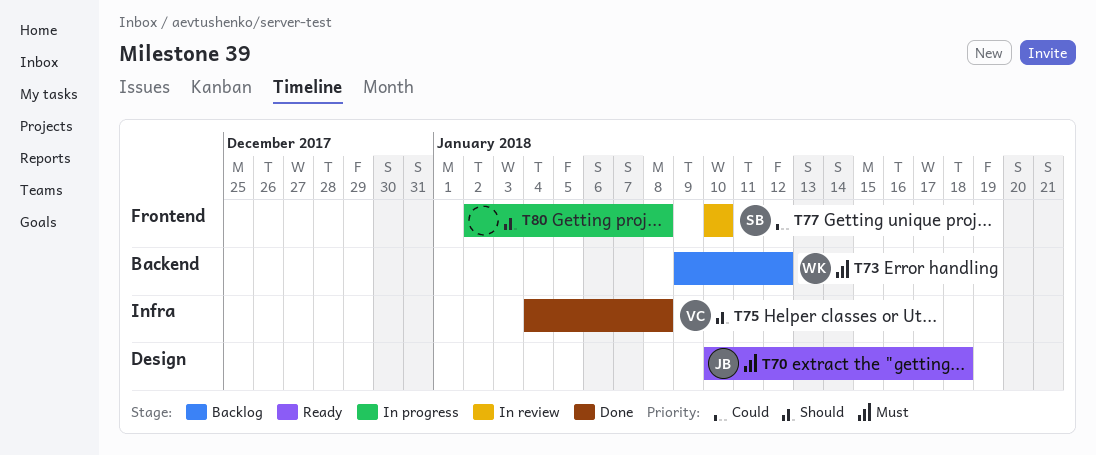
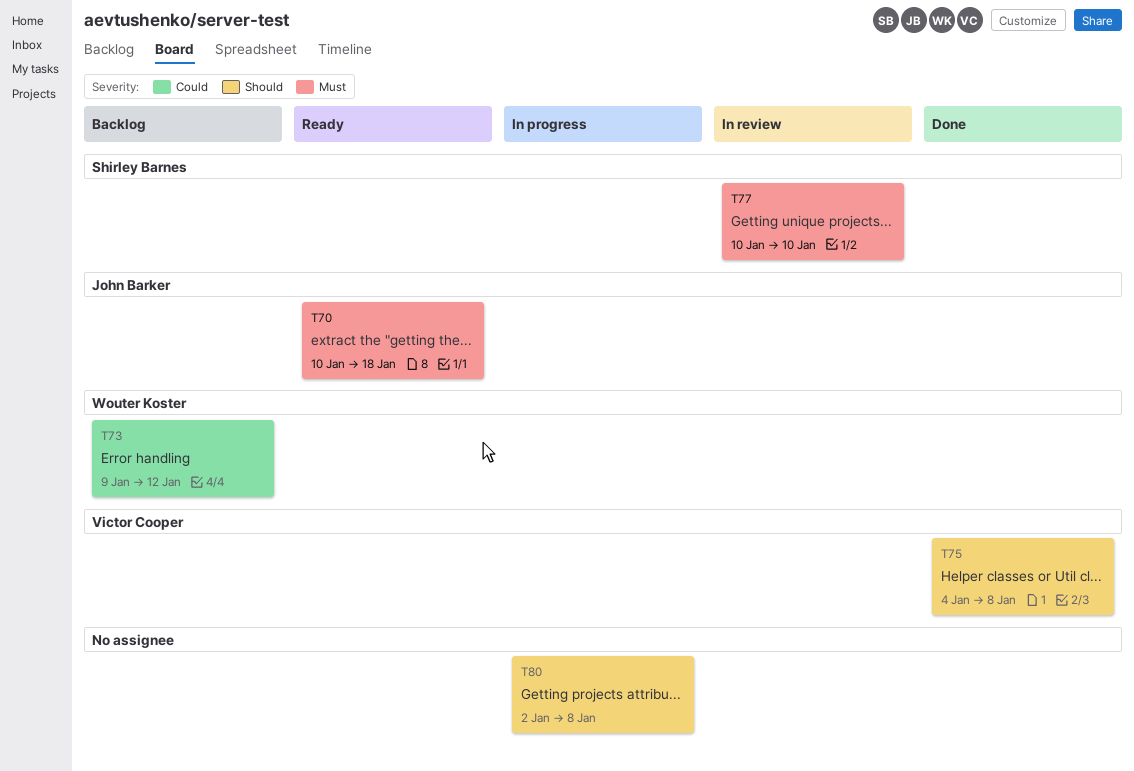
T73, priority: Must -> Could
T77, priority: Could -> Must

